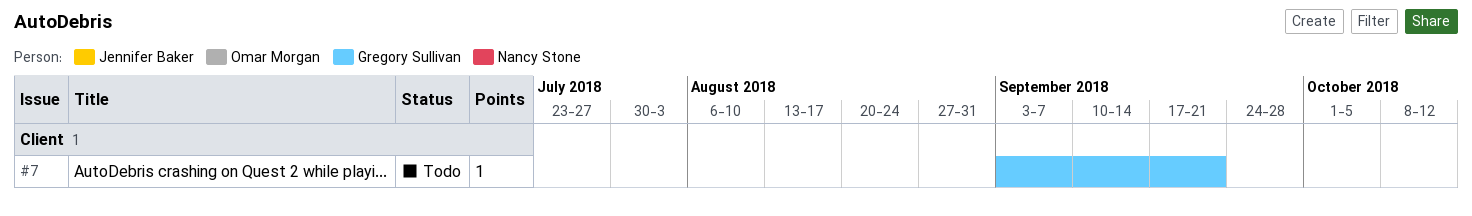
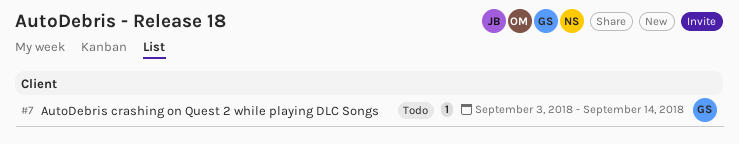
#7, due: Sep 21 -> Sep 14

